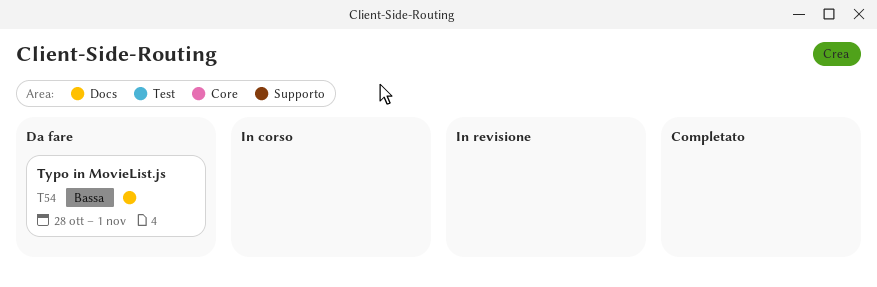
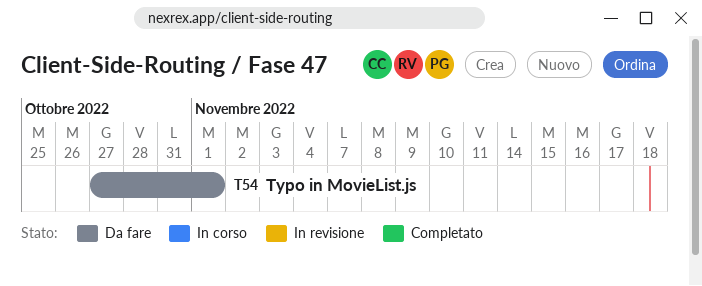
T54, start: Oct 28 -> Oct 27

